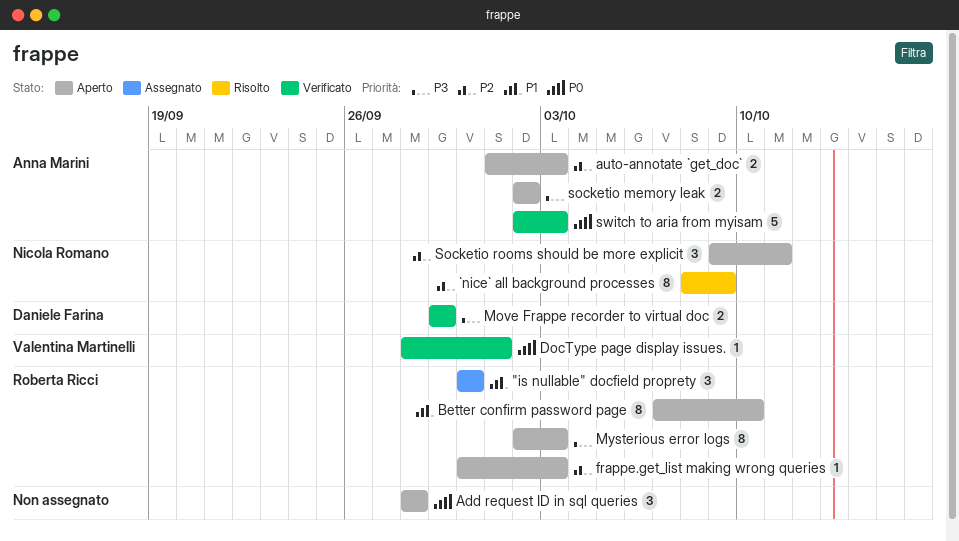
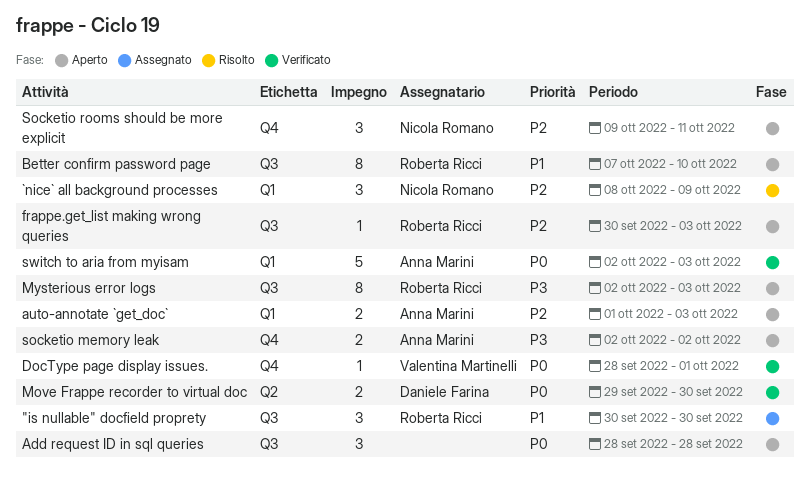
`nice` all background processes, estimate: 8 -> 3
Move Frappe recorder to virtual doc, priority: P3 -> P0
Move Frappe recorder to virtual doc, due: Sep 29 -> Sep 30

